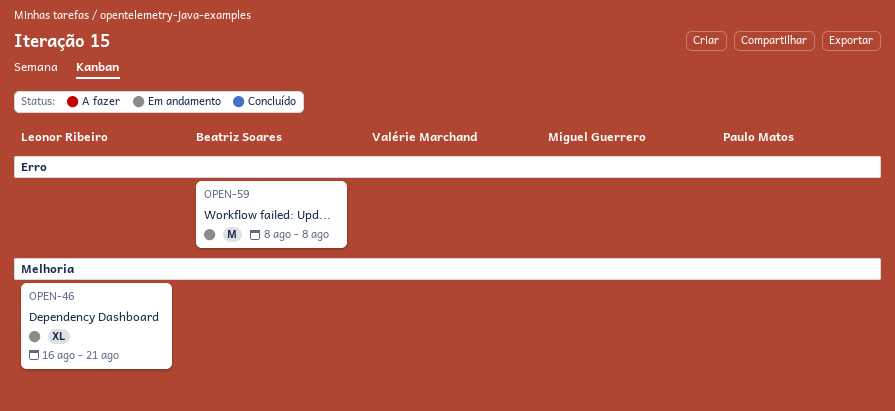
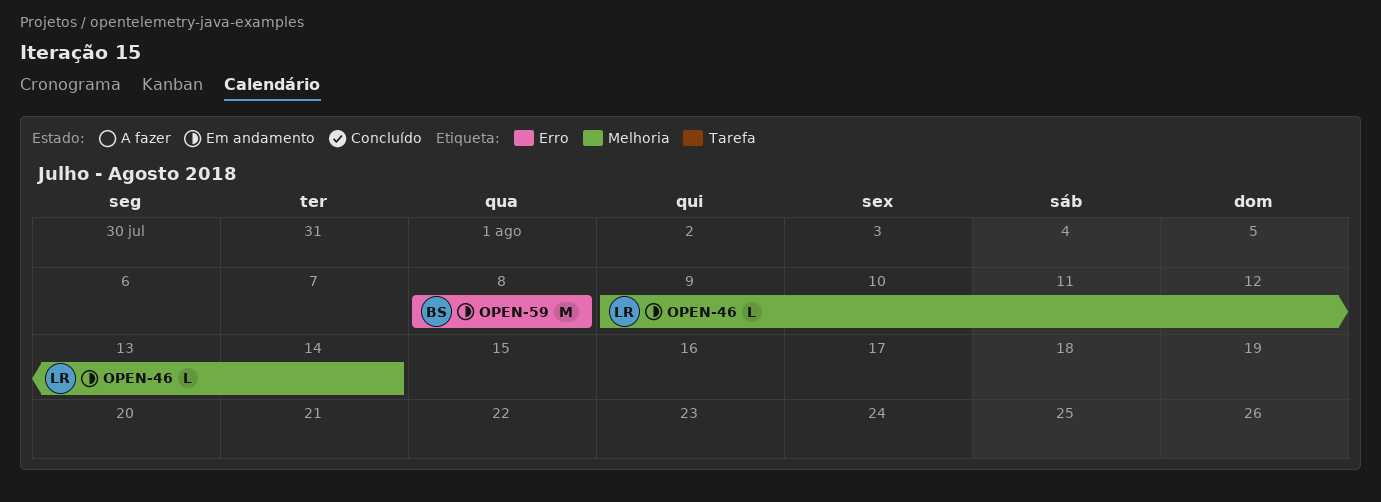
OPEN-46, estimate: XL -> L
OPEN-46, start: Aug 16 -> Aug 9
OPEN-46, due: Aug 21 -> Aug 14

